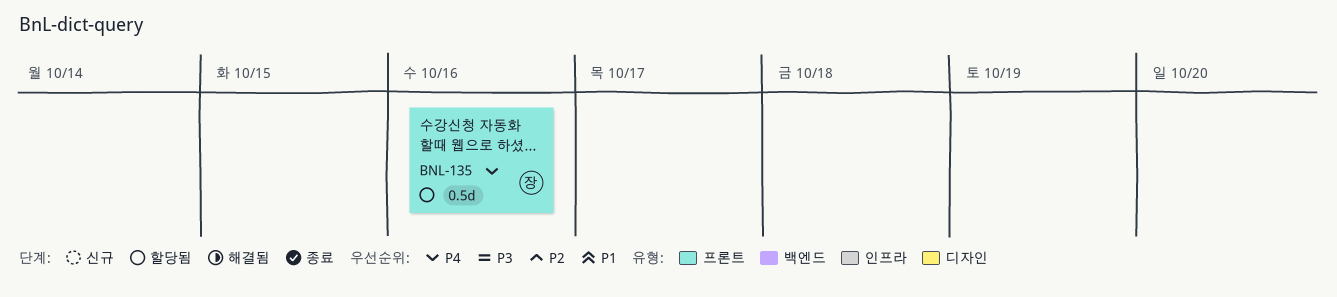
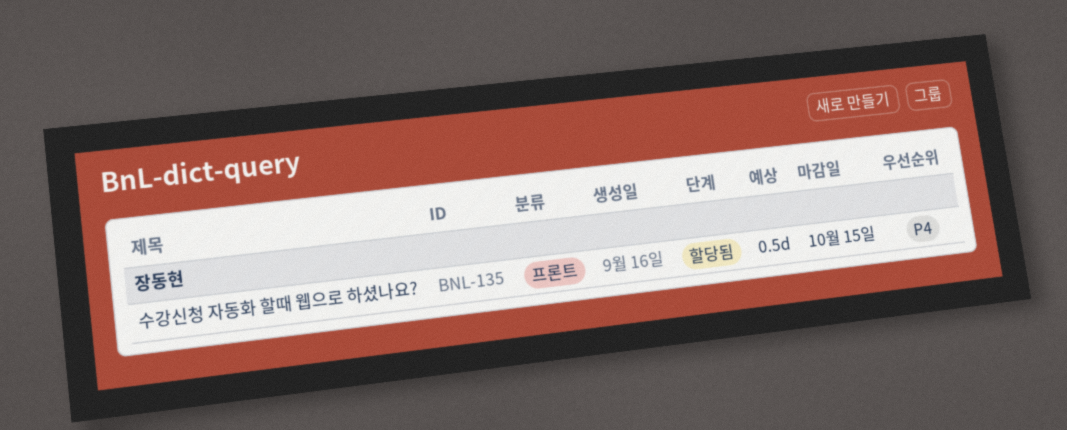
BNL-135, due: Oct 16 -> Oct 15

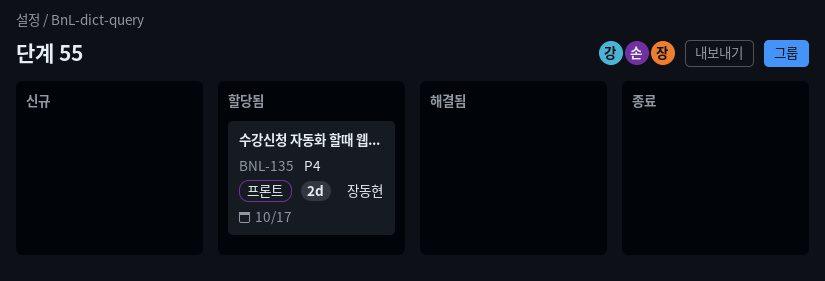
BNL-135, estimate: 0.5d -> 2d
BNL-135, due: Oct 15 -> Oct 17

